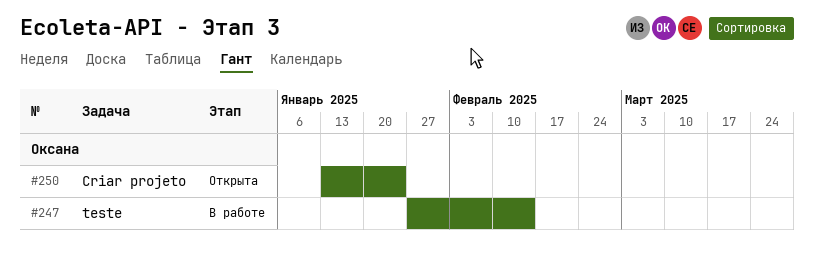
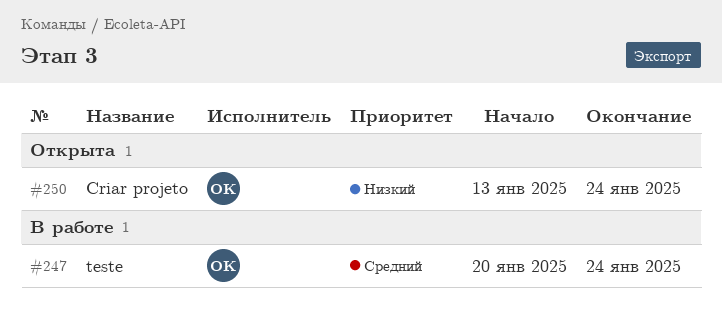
#247, start: Jan 27 -> Jan 20
#247, due: Feb 14 -> Jan 24

